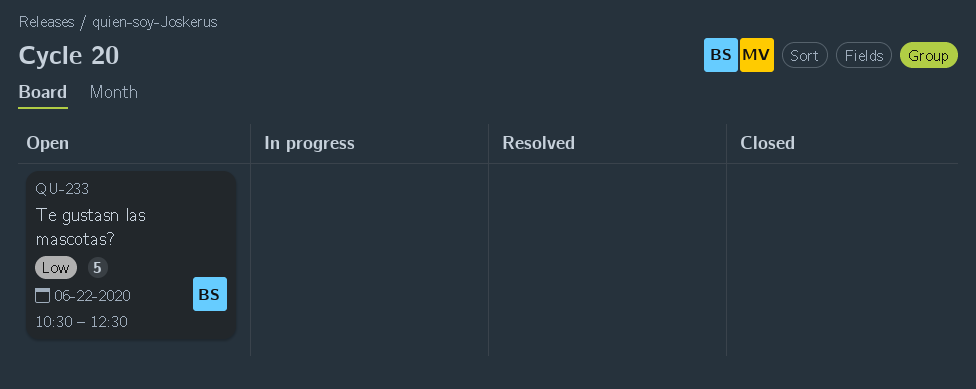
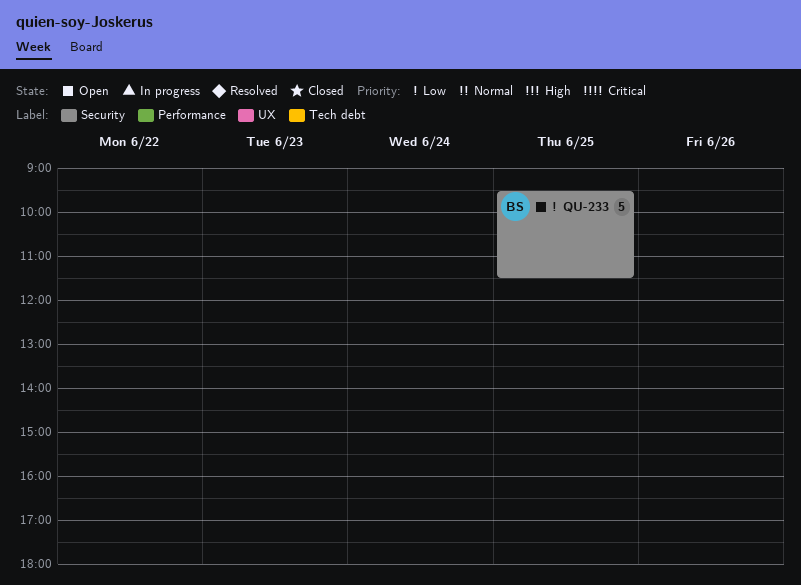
QU-233, day: Jun 22 -> Jun 25
QU-233, begins: 10:30 -> 09:30
QU-233, ends: 12:30 -> 11:30

